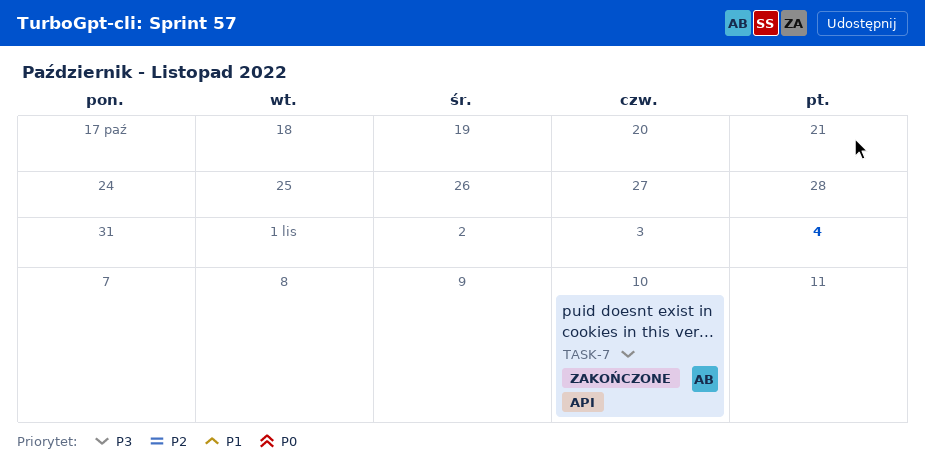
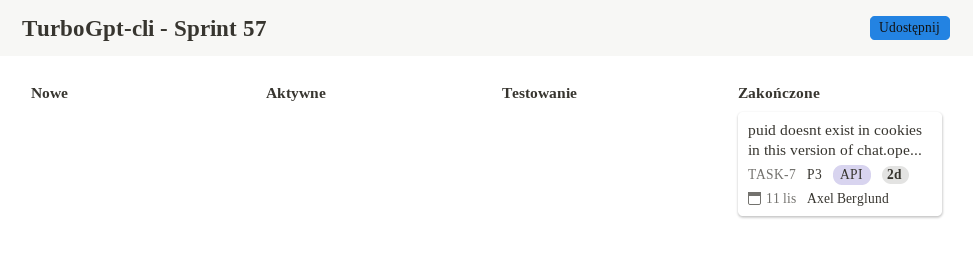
TASK-7, due: Nov 10 -> Nov 11

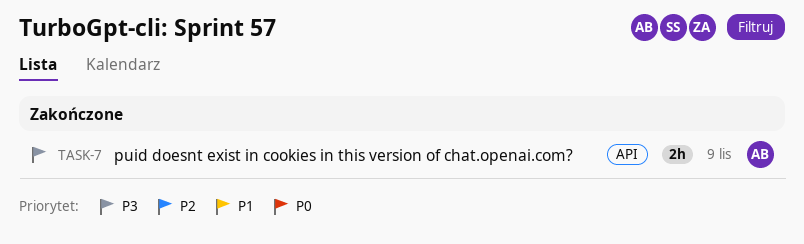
TASK-7, estimate: 2d -> 2h
TASK-7, due: Nov 11 -> Nov 9

